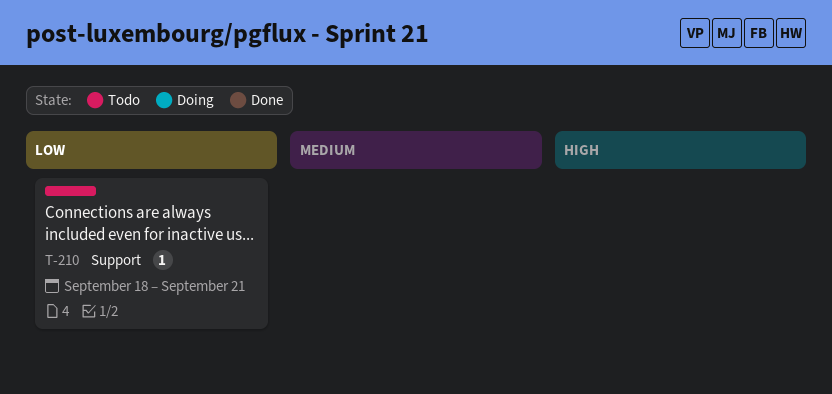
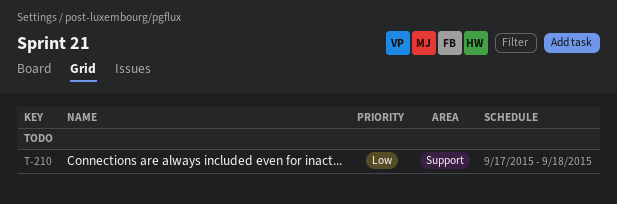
T-210, start: Sep 18 -> Sep 17
T-210, due: Sep 21 -> Sep 18

